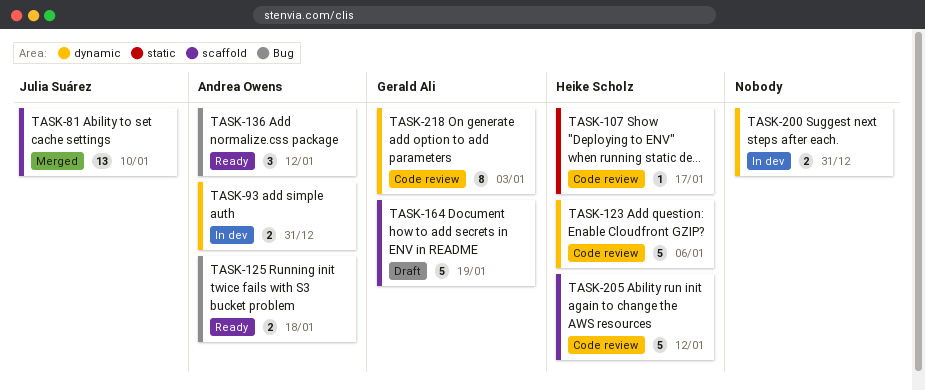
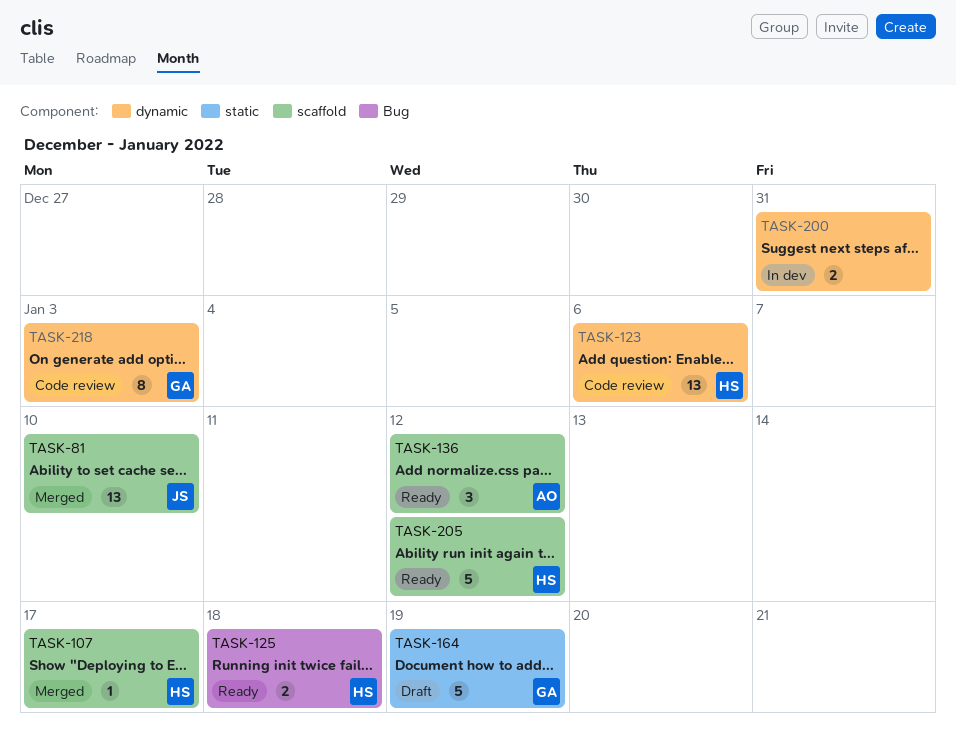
TASK-93: present -> none
TASK-107, status: Code review -> Merged
TASK-107, label: static -> scaffold
TASK-123, estimate: 5 -> 13
TASK-125, owner: Andrea Owens -> Heike Scholz
TASK-136, label: Bug -> scaffold
TASK-164, label: scaffold -> static
TASK-205, status: Code review -> Ready

